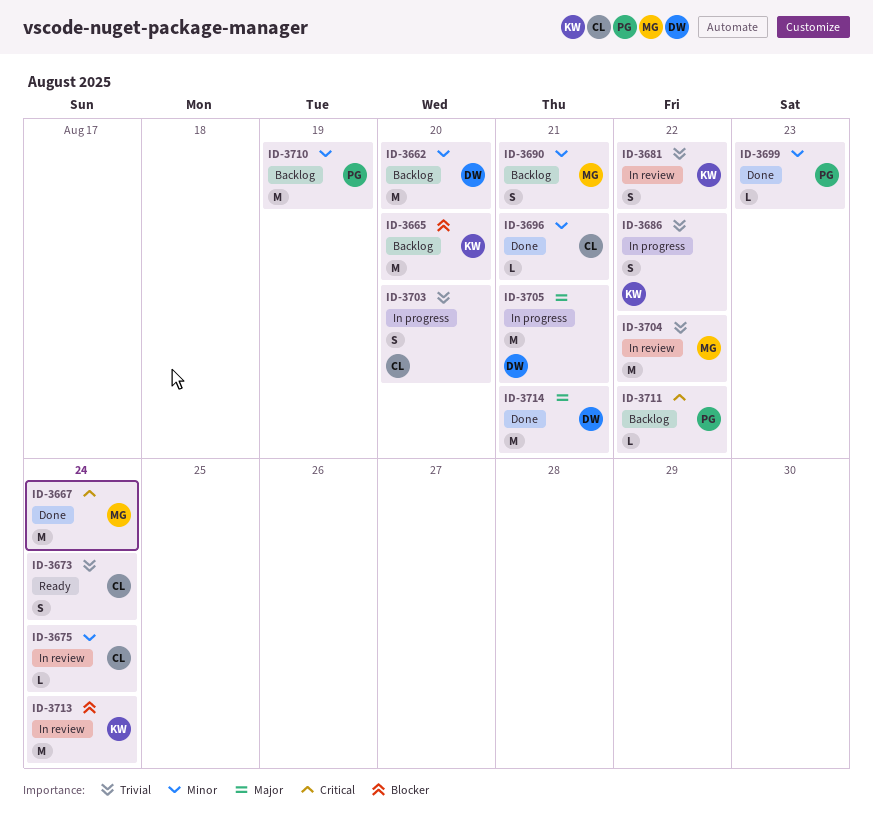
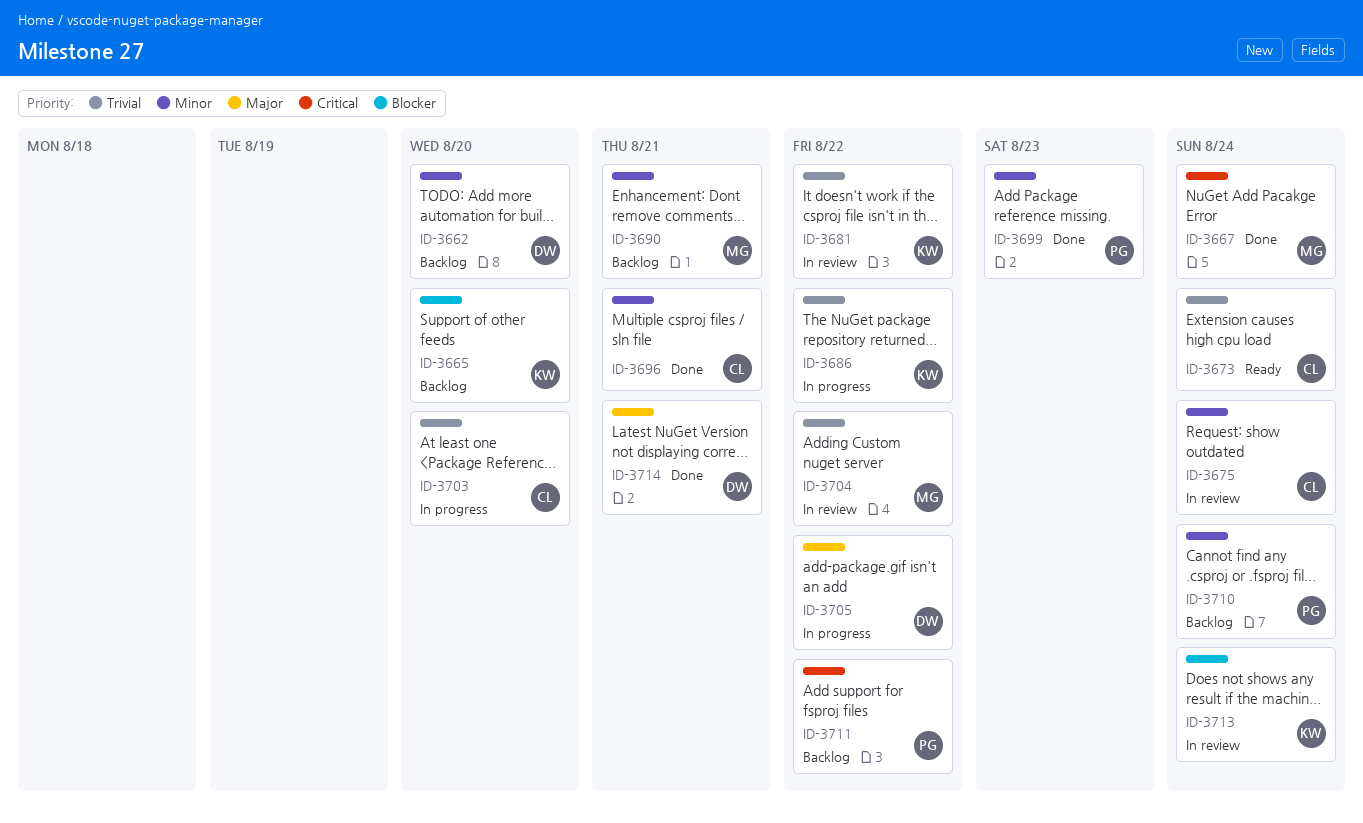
ID-3705, due: Aug 21 -> Aug 22
ID-3710, due: Aug 19 -> Aug 24

